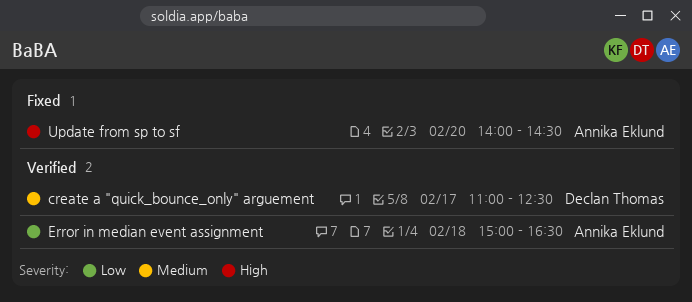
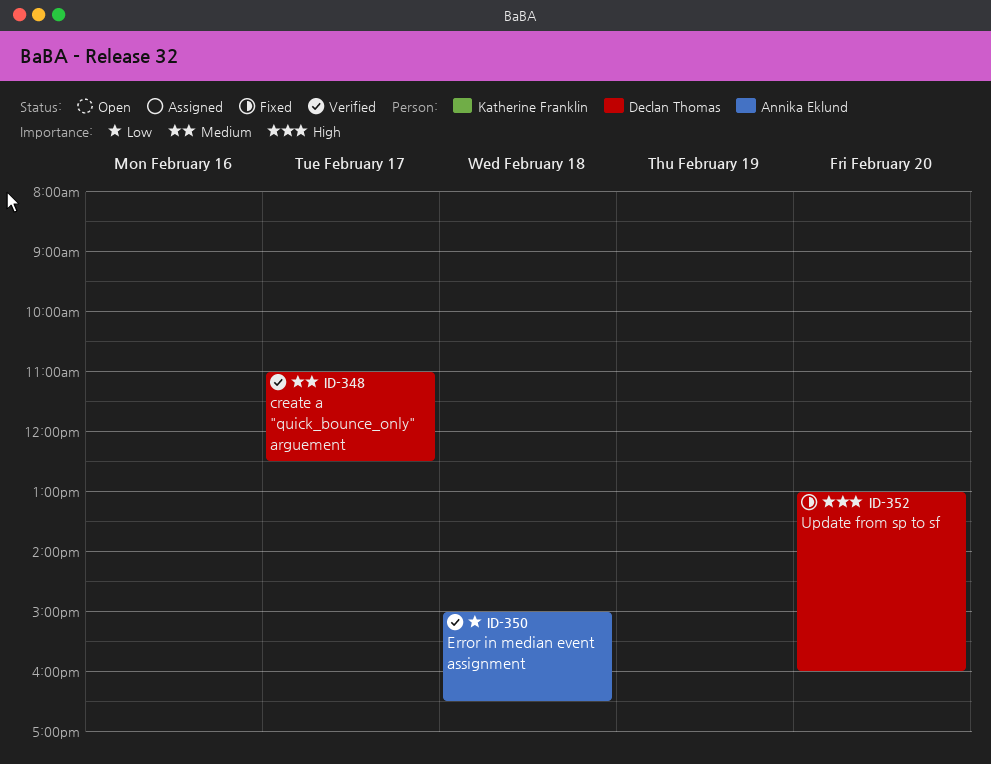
Update from sp to sf, owner: Annika Eklund -> Declan Thomas
Update from sp to sf, begins: 14:00 -> 13:00
Update from sp to sf, ends: 14:30 -> 16:00

